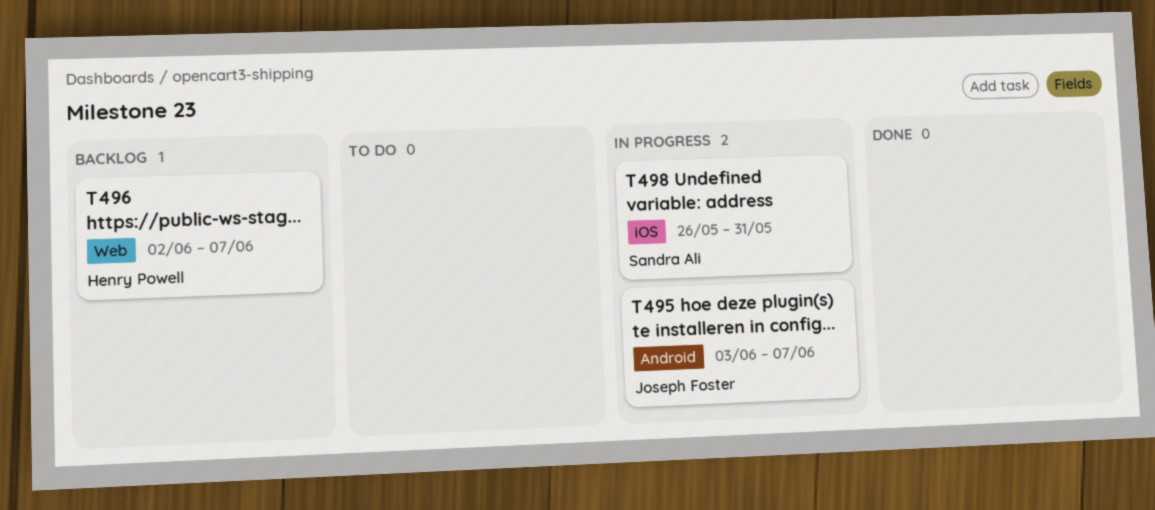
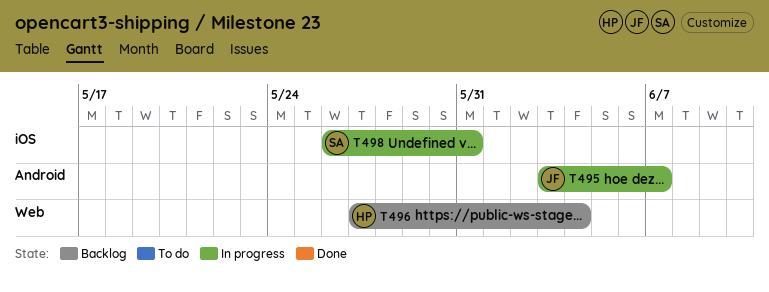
T496, start: Jun 2 -> May 27
T496, due: Jun 7 -> Jun 4

